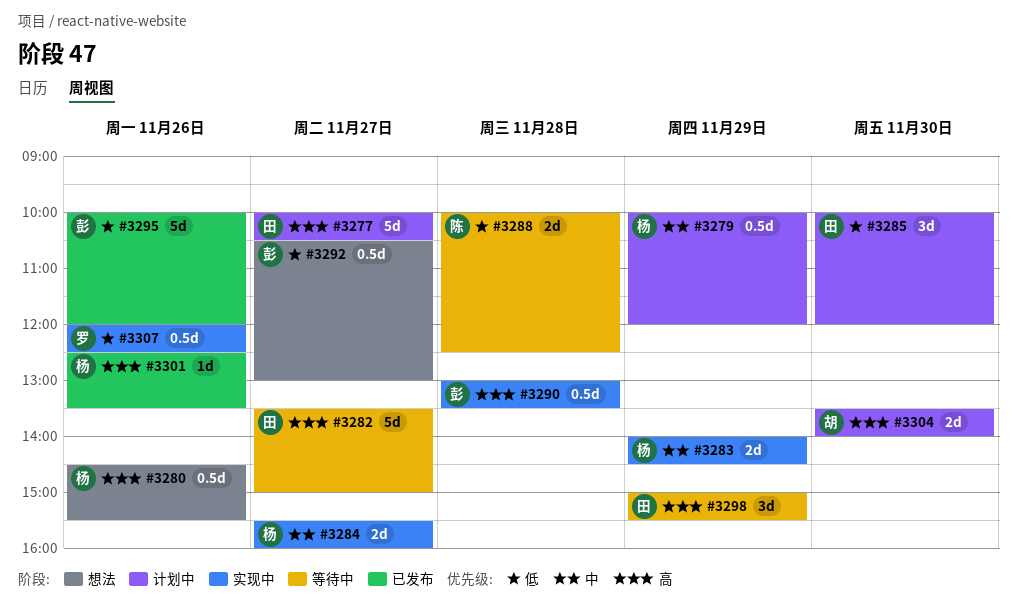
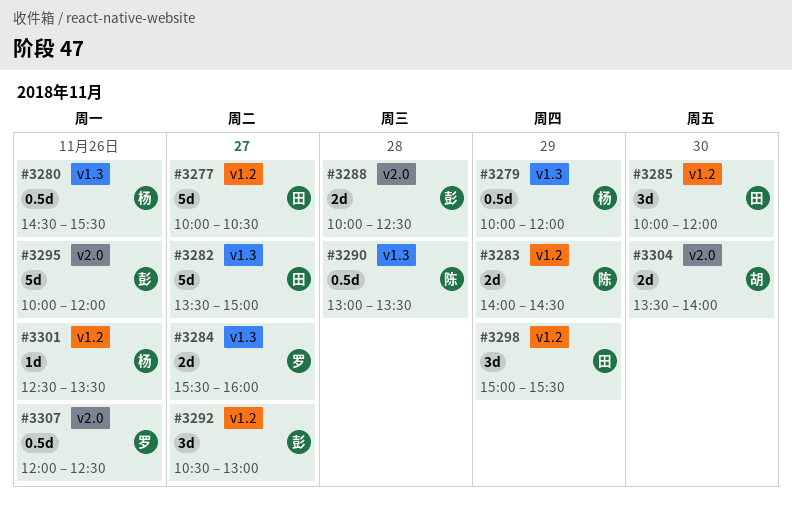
#3283, owner: 杨 -> 陈
#3284, owner: 杨 -> 罗
#3288, owner: 陈 -> 彭
#3290, owner: 彭 -> 陈
#3292, estimate: 0.5d -> 3d

